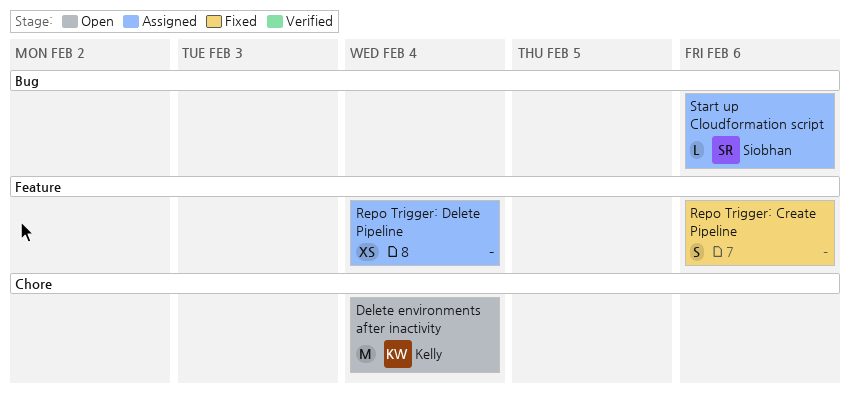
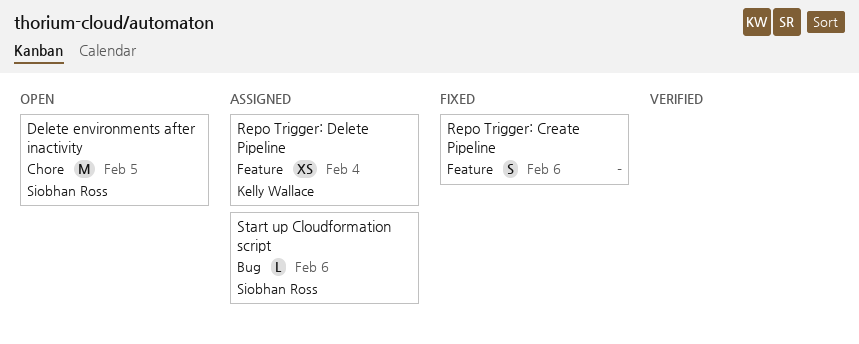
Delete environments after inactivity, owner: Kelly Wallace -> Siobhan Ross
Delete environments after inactivity, due: Feb 4 -> Feb 5
Repo Trigger: Delete Pipeline, owner: none -> Kelly Wallace

